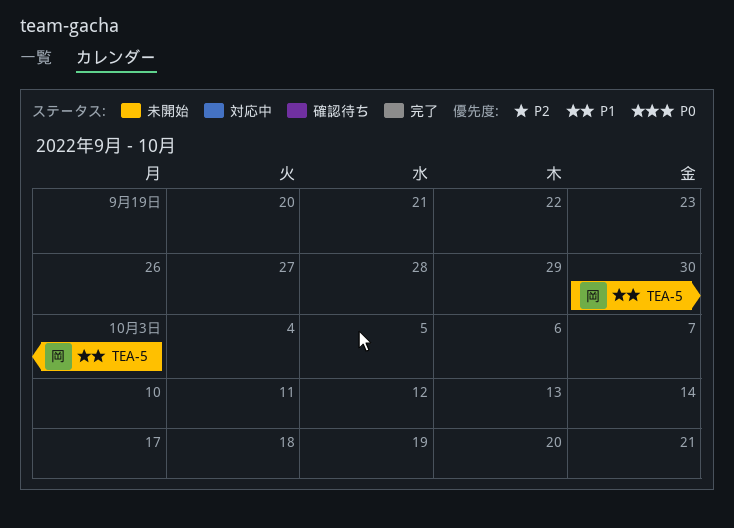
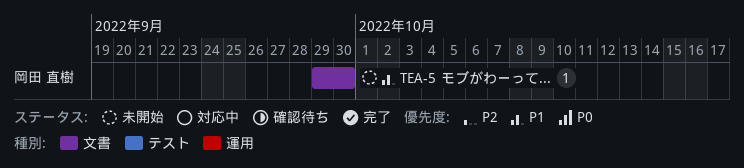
TEA-5, start: Sep 30 -> Sep 29
TEA-5, due: Oct 3 -> Sep 30

